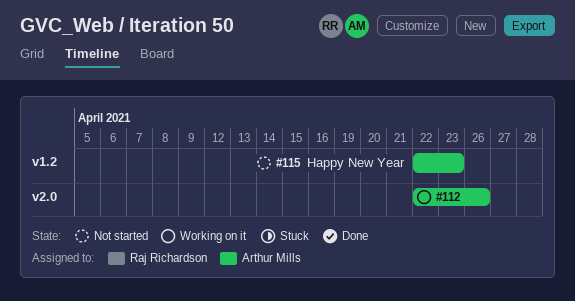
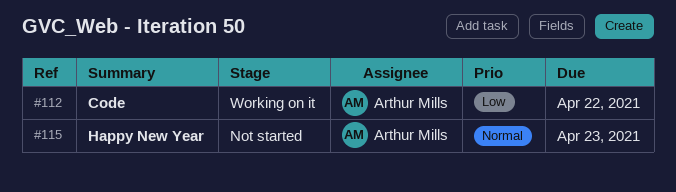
#112, due: Apr 26 -> Apr 22

